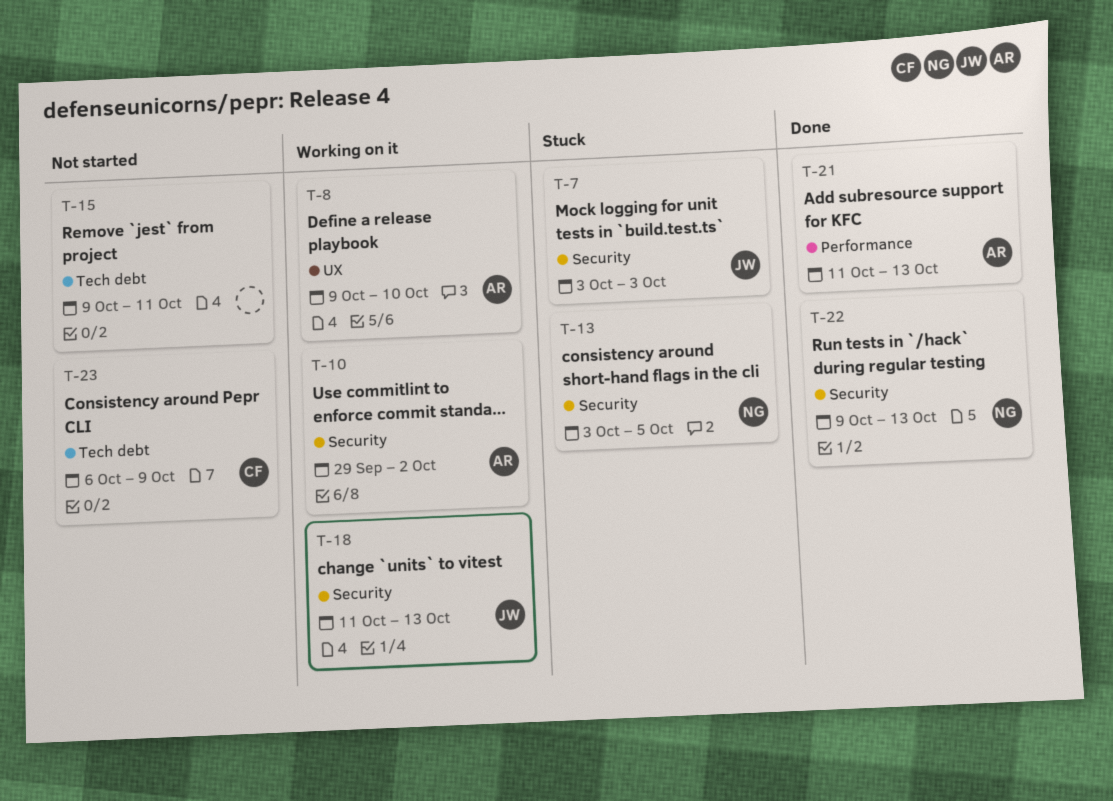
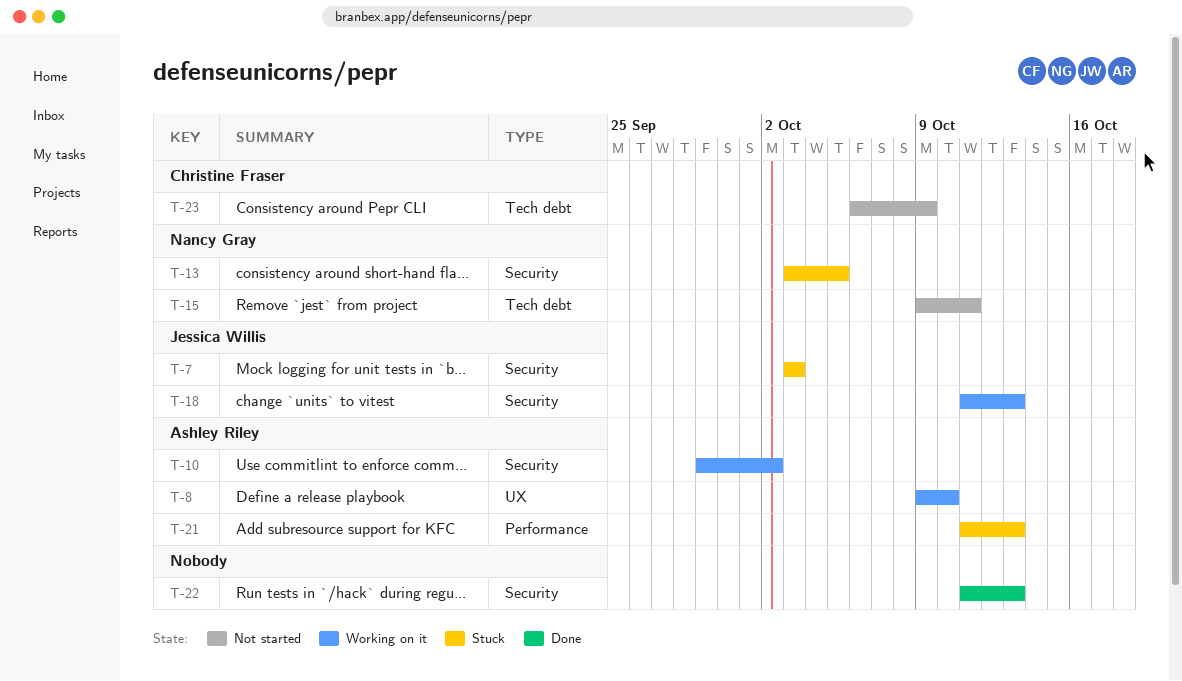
T-15, owner: none -> Nancy Gray
T-21, status: Done -> Stuck
T-22, owner: Nancy Gray -> none
T-22, start: Oct 9 -> Oct 11

